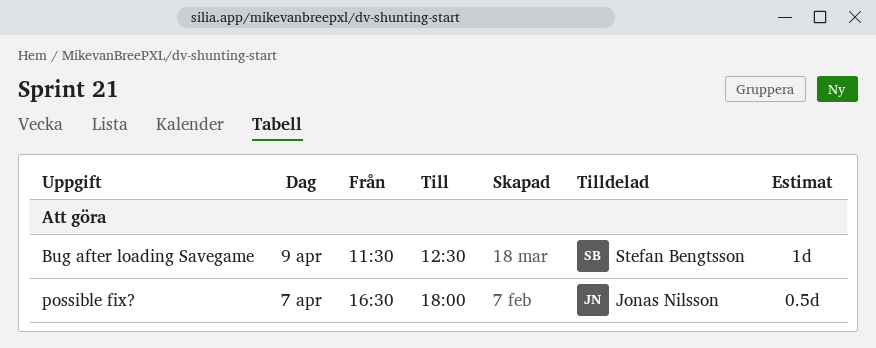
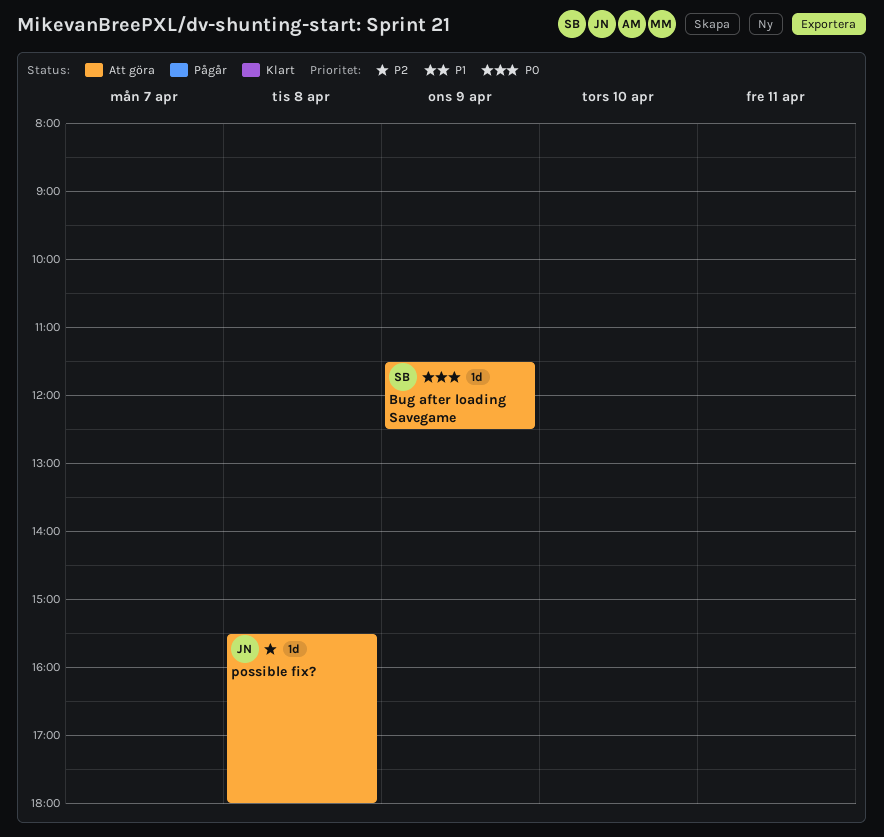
possible fix?, estimate: 0.5d -> 1d
possible fix?, day: Apr 7 -> Apr 8
possible fix?, begins: 16:30 -> 15:30

